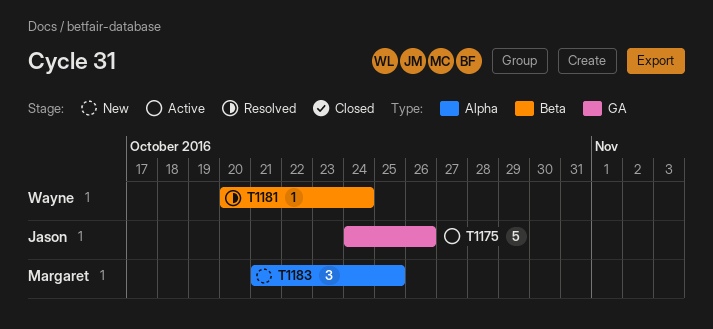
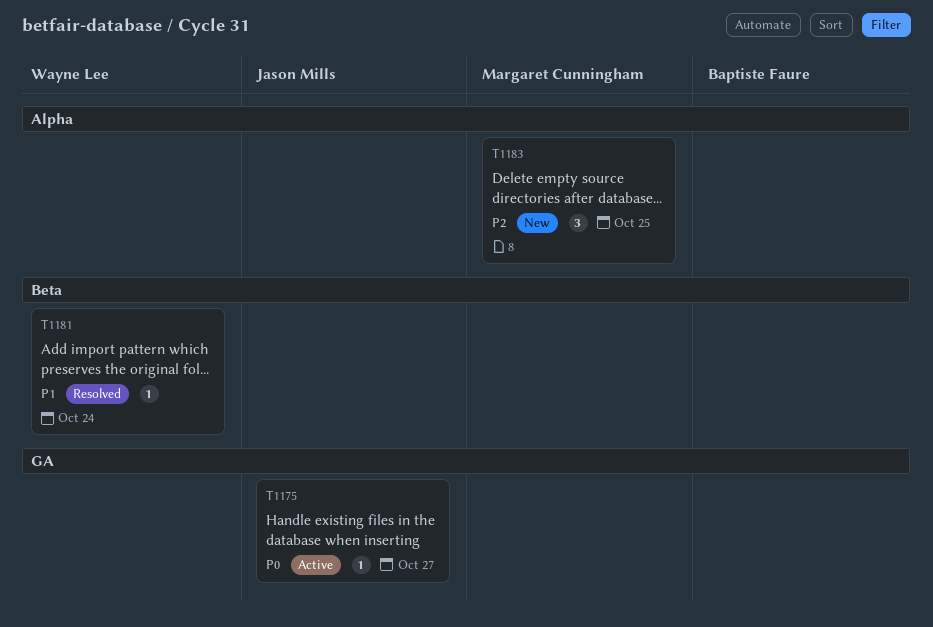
T1175, estimate: 5 -> 1
T1175, due: Oct 26 -> Oct 27

